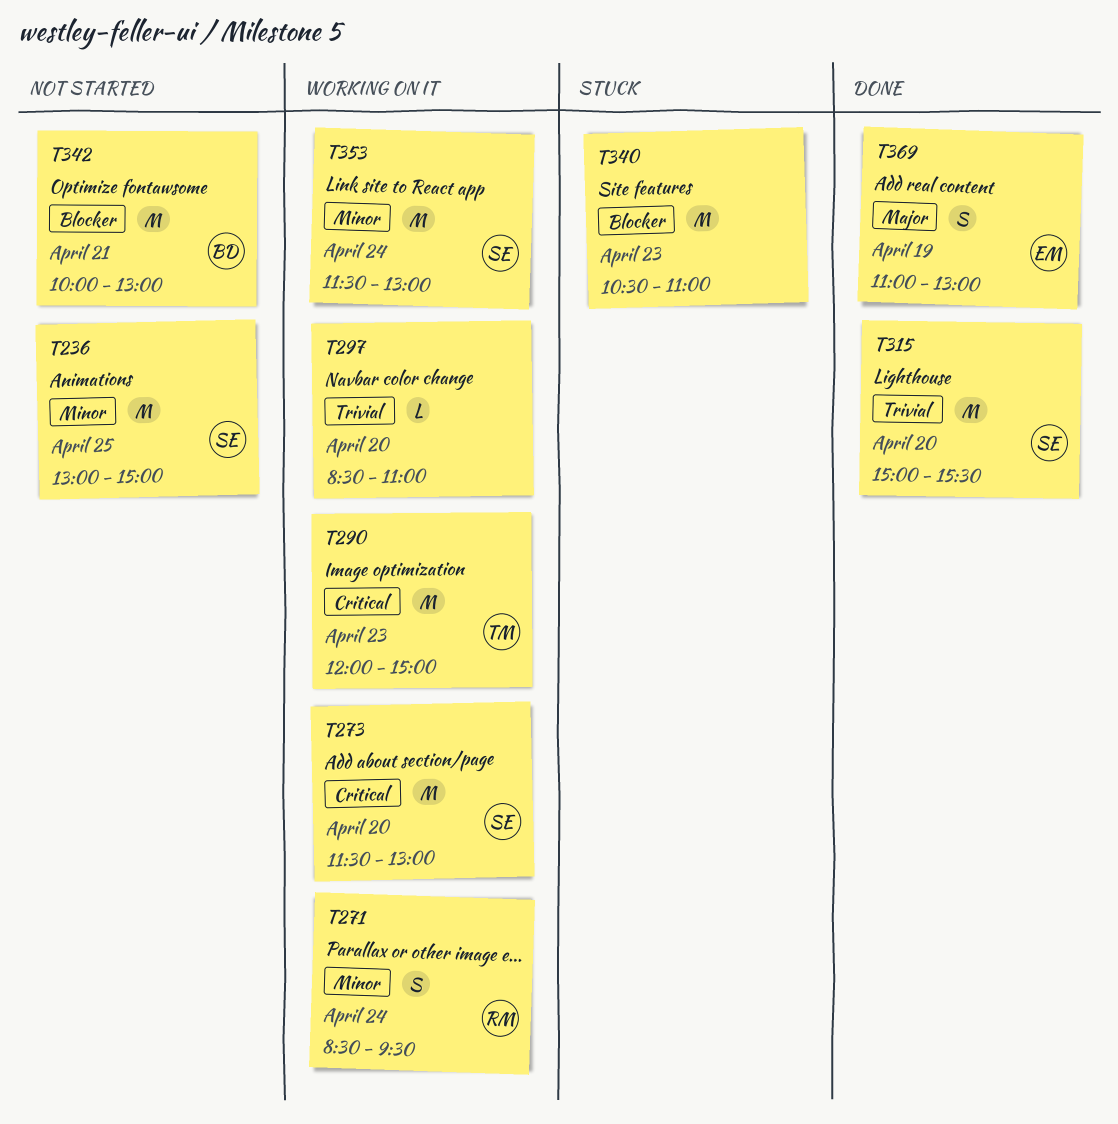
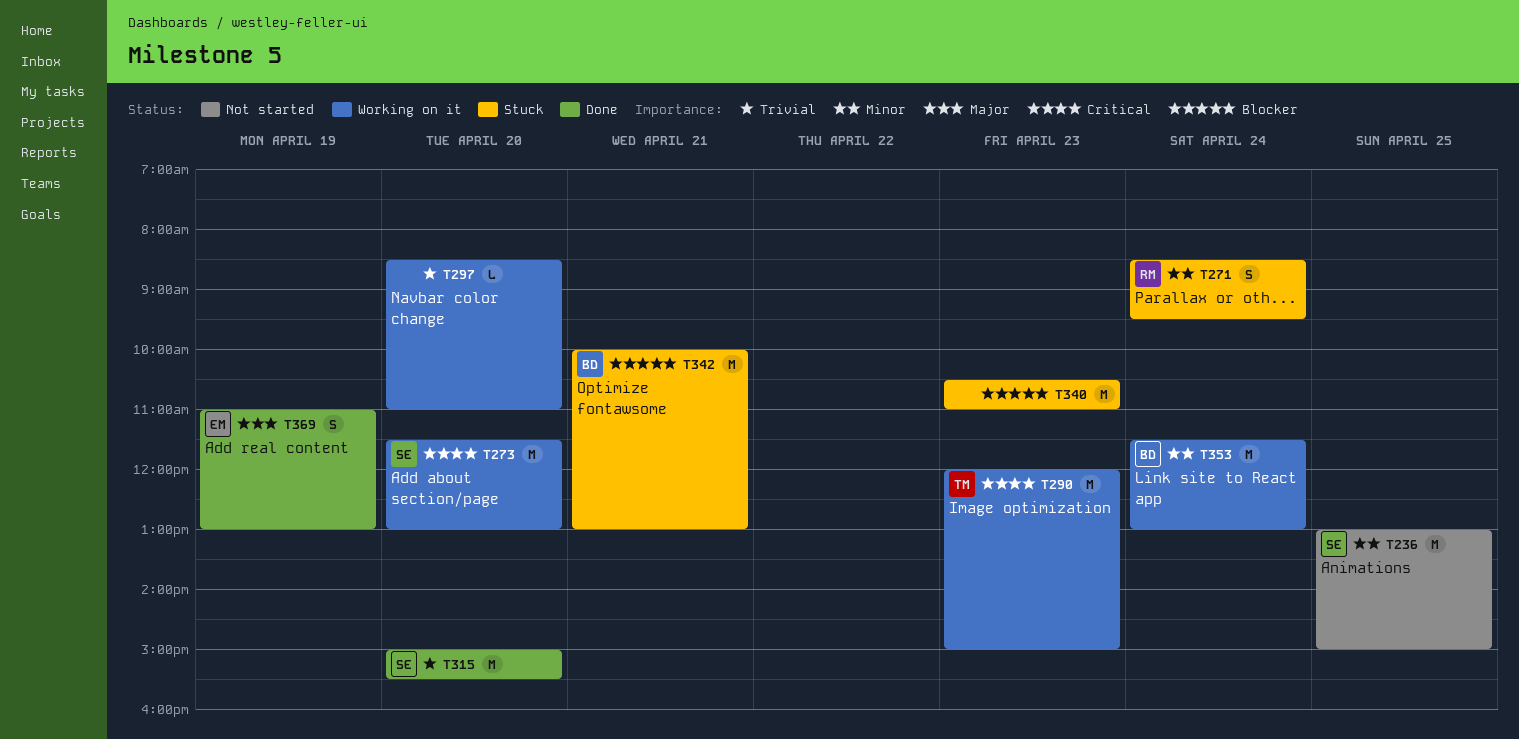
T271, status: Working on it -> Stuck
T342, status: Not started -> Stuck
T353, owner: SE -> BD

